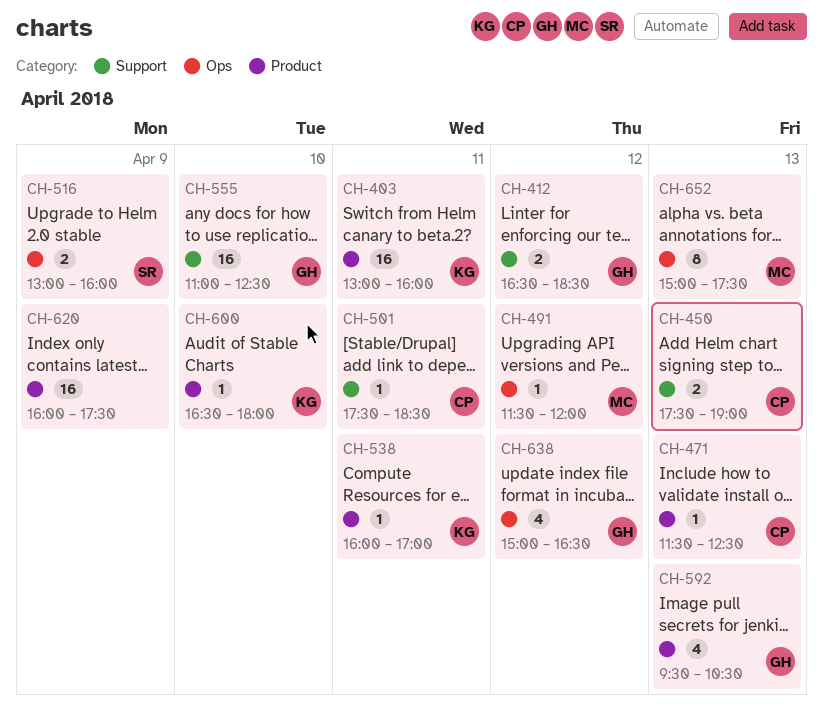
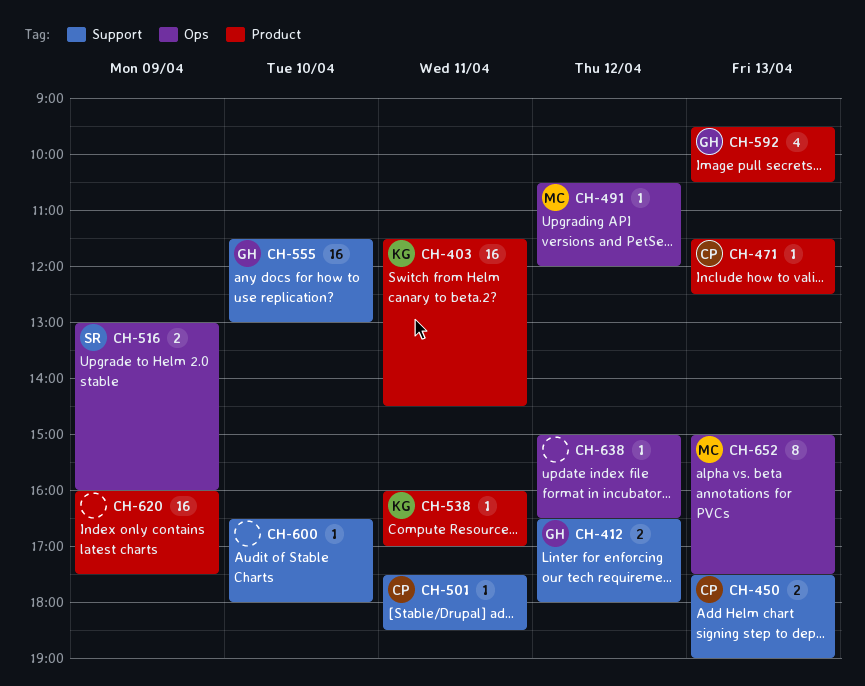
CH-403, begins: 13:00 -> 11:30
CH-403, ends: 16:00 -> 14:30
CH-412, ends: 18:30 -> 18:00
CH-491, begins: 11:30 -> 10:30
CH-555, begins: 11:00 -> 11:30
CH-555, ends: 12:30 -> 13:00
CH-600, owner: KG -> none
CH-600, label: Product -> Support
CH-638, owner: GH -> none
CH-638, estimate: 4 -> 1

